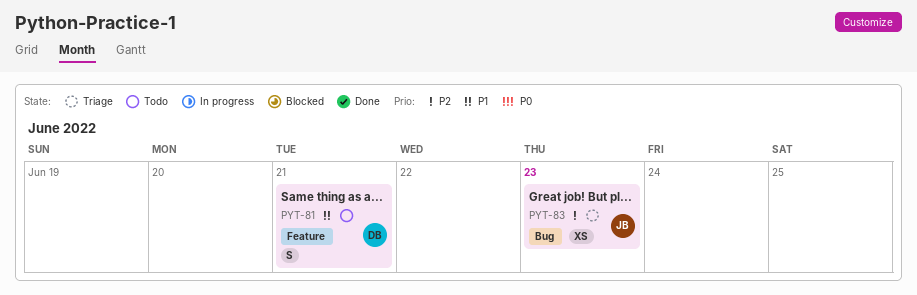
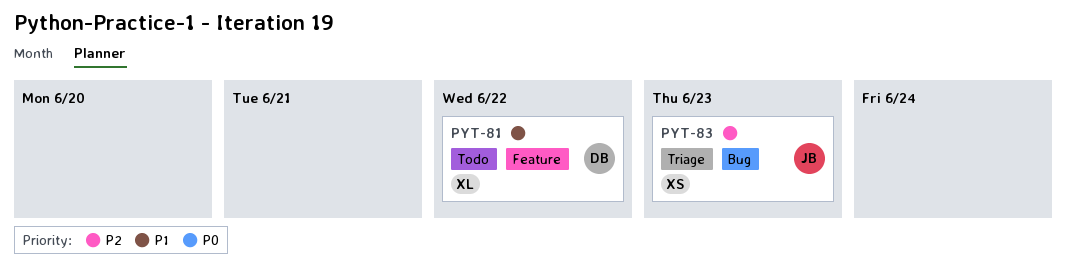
PYT-81, estimate: S -> XL
PYT-81, due: Jun 21 -> Jun 22

